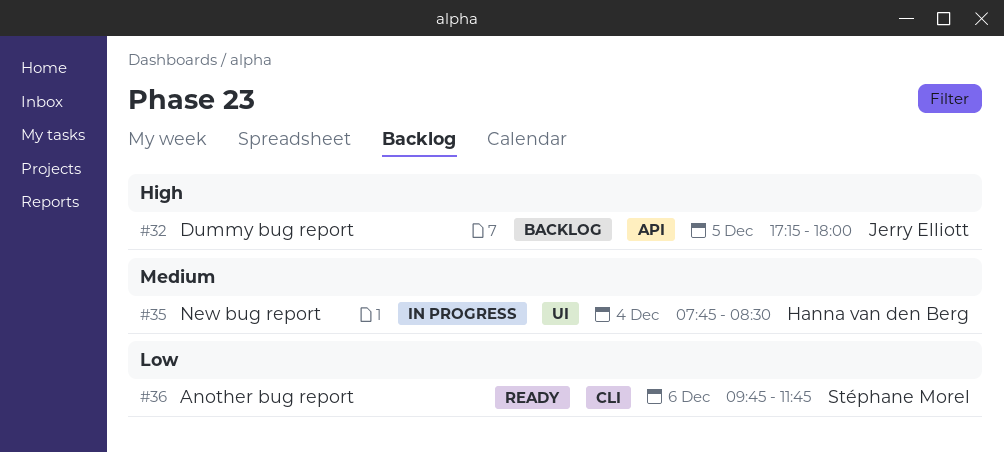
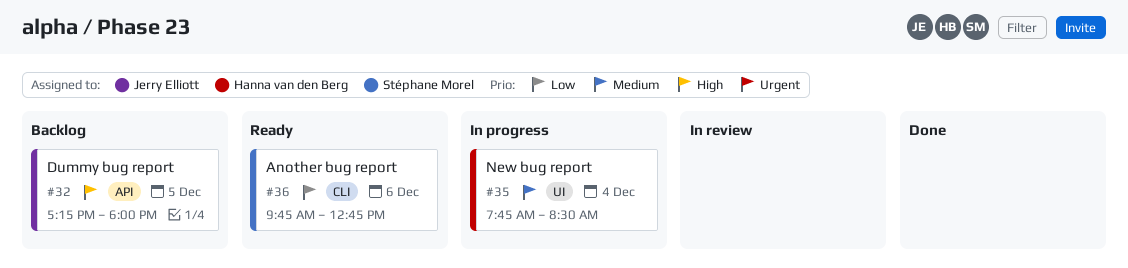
#36, ends: 11:45 -> 12:45

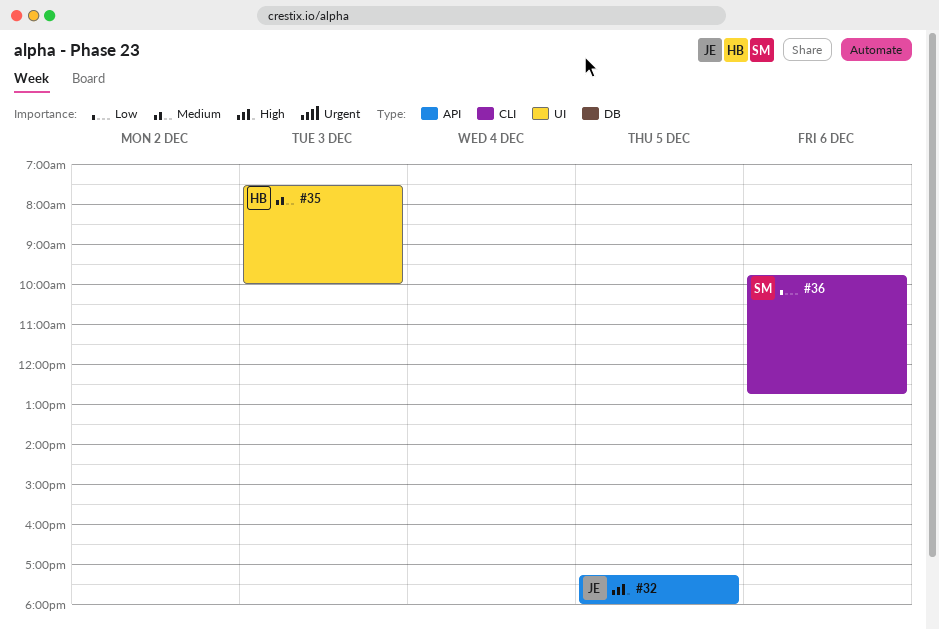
#35, day: Dec 4 -> Dec 3
#35, begins: 07:45 -> 07:30
#35, ends: 08:30 -> 10:00

